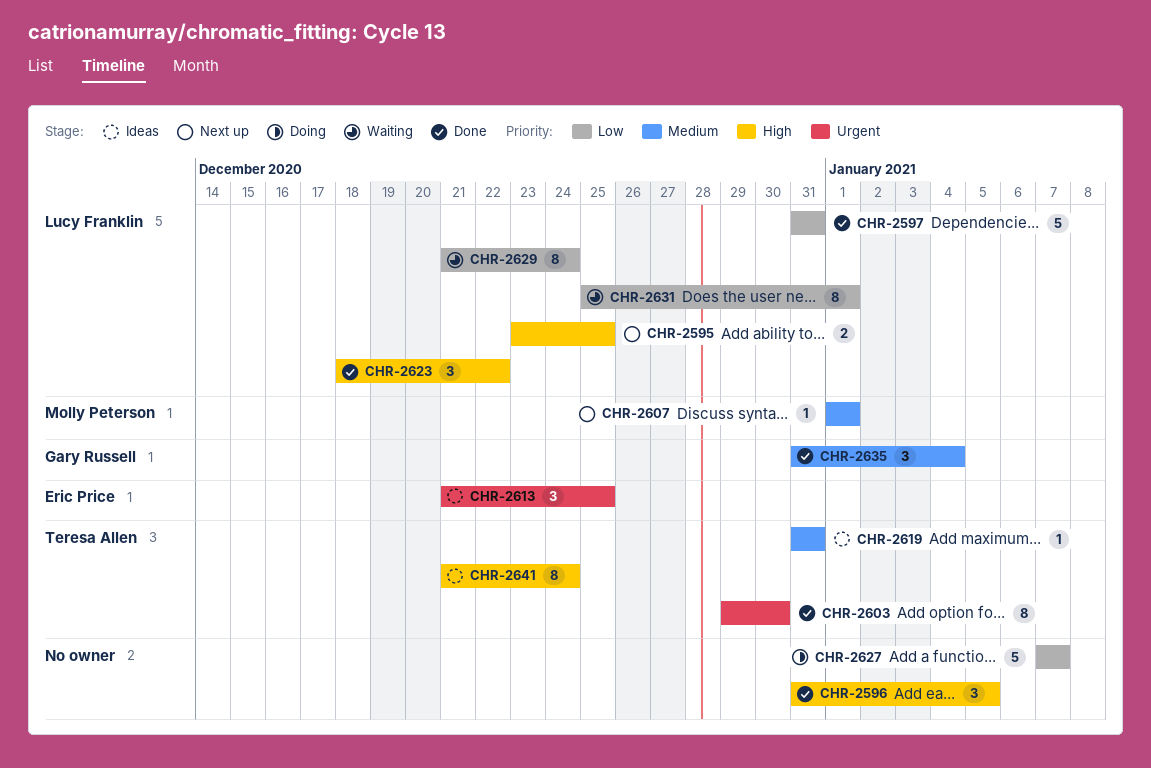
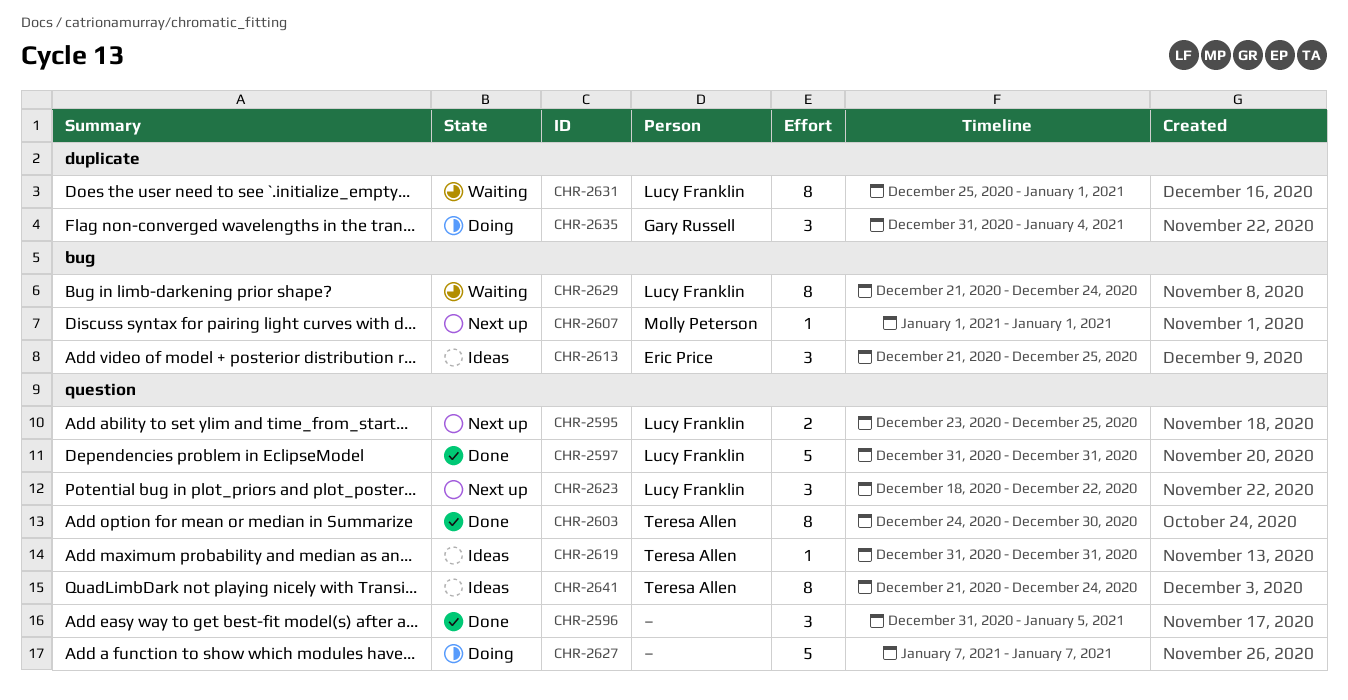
CHR-2603, start: Dec 29 -> Dec 24
CHR-2623, status: Done -> Next up
CHR-2635, status: Done -> Doing

